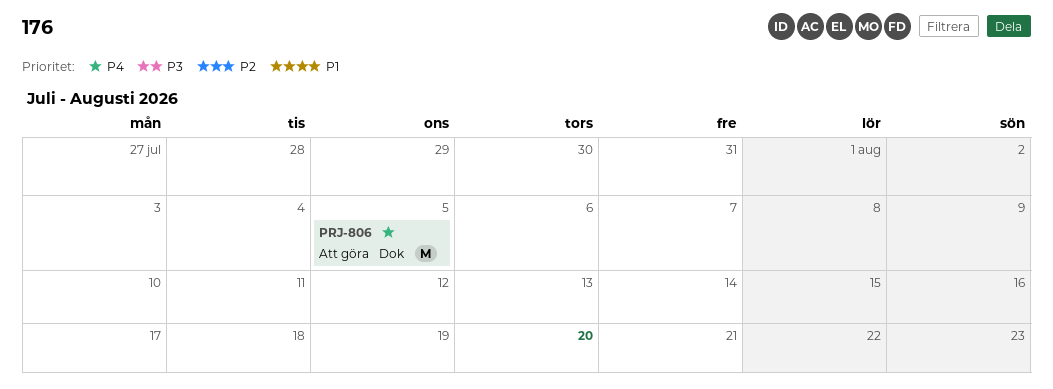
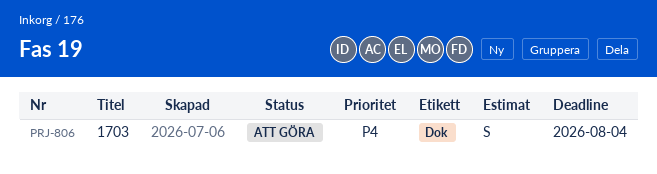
PRJ-806, estimate: M -> S
PRJ-806, due: Aug 5 -> Aug 4

